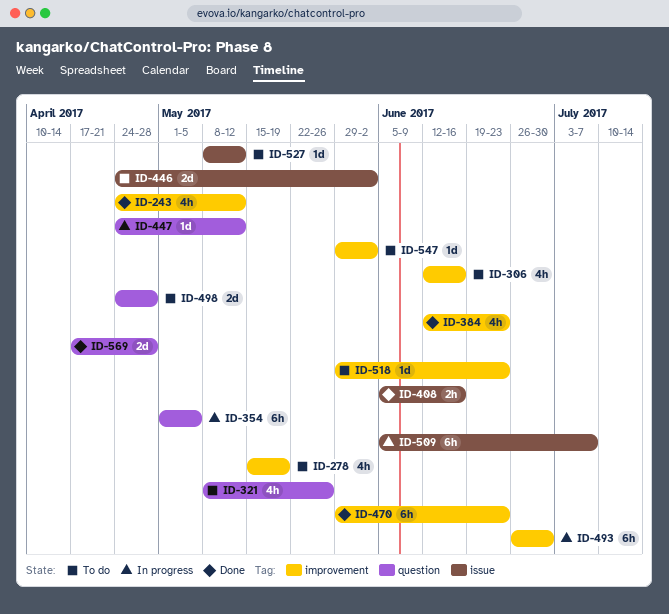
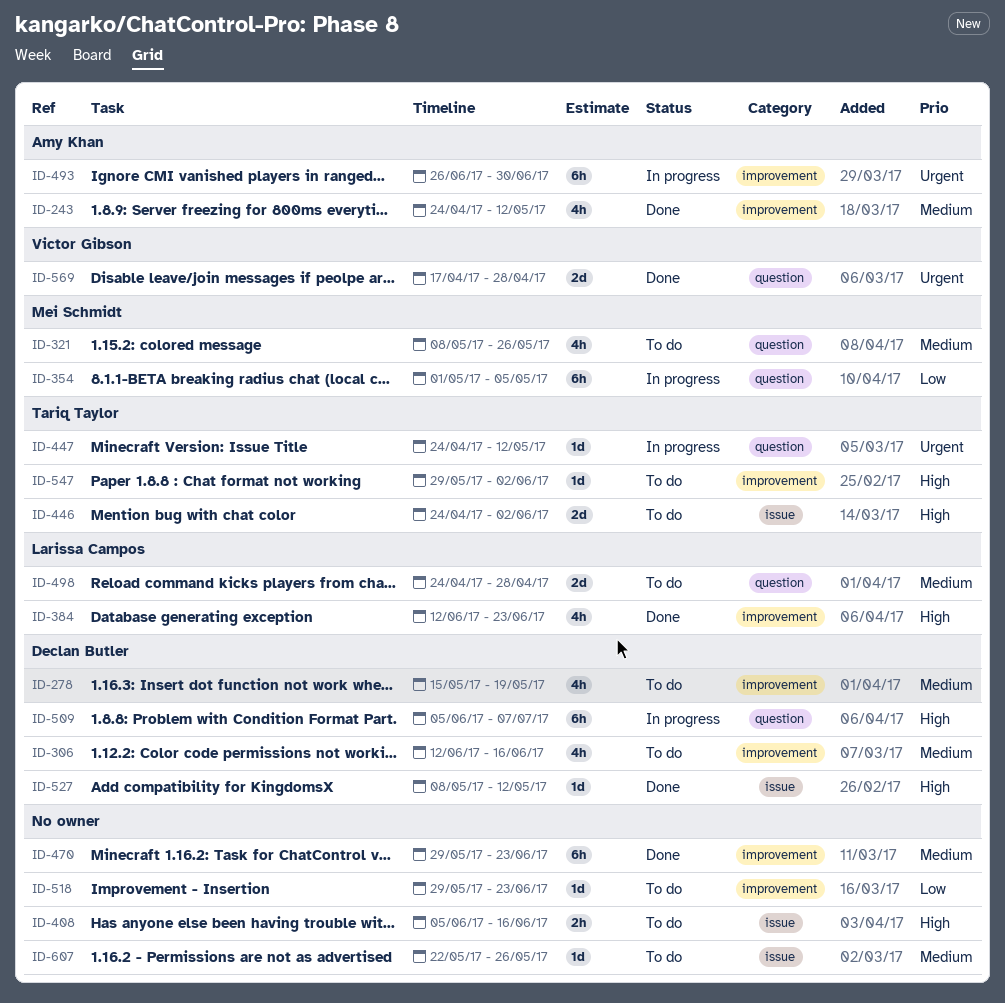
ID-408, status: Done -> To do
ID-509, label: issue -> question
ID-527, status: To do -> Done
ID-607: none -> present

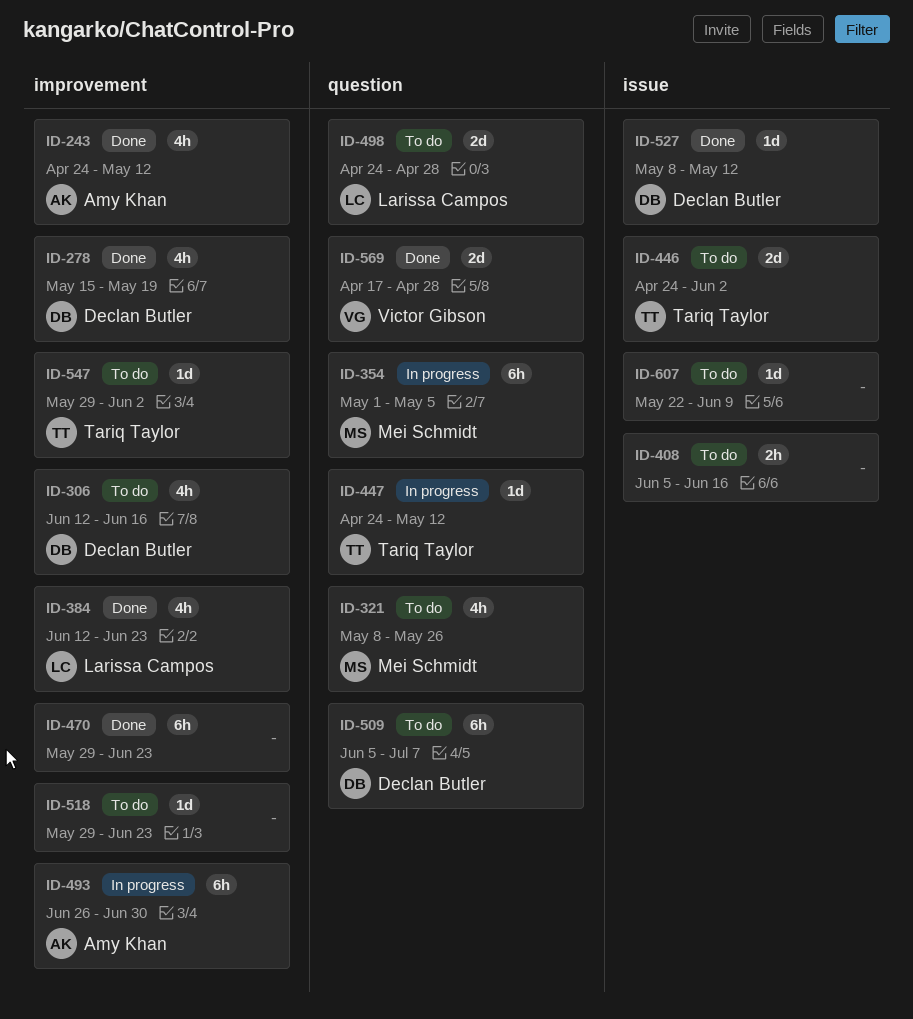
ID-278, status: To do -> Done
ID-509, status: In progress -> To do
ID-607, due: May 26 -> Jun 9

